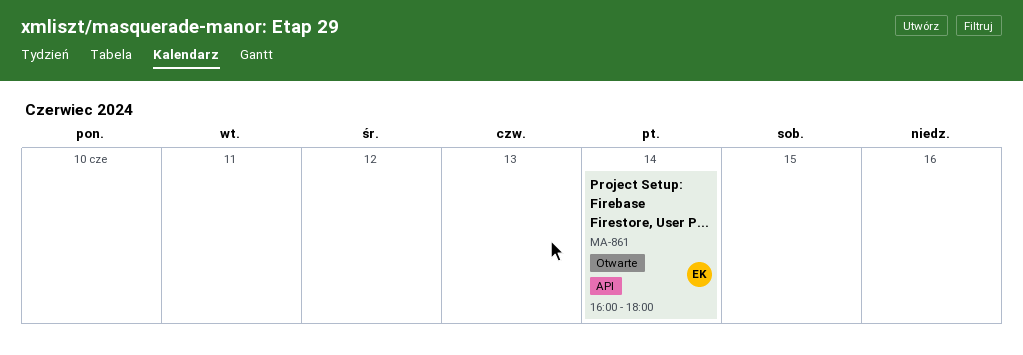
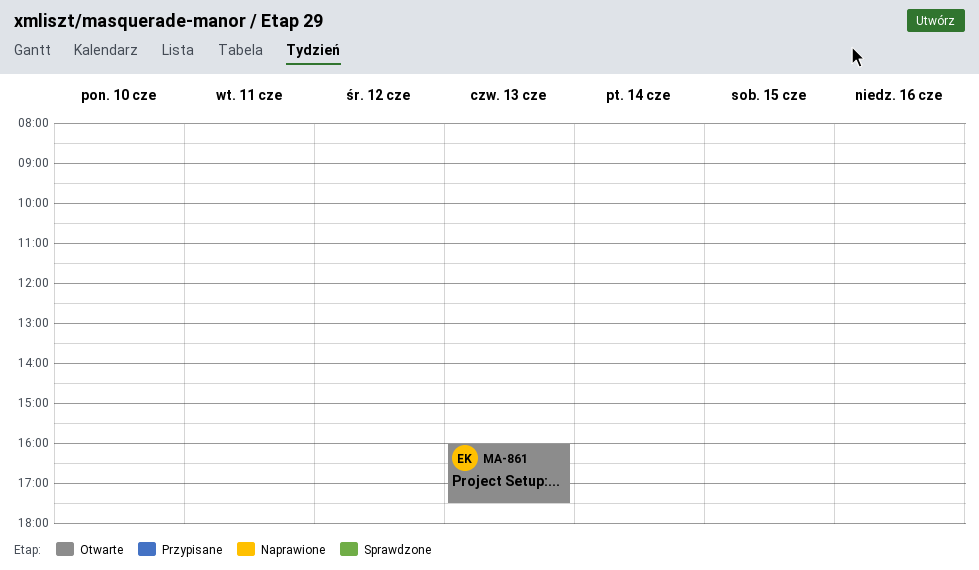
MA-861, day: Jun 14 -> Jun 13
MA-861, ends: 18:00 -> 17:30

